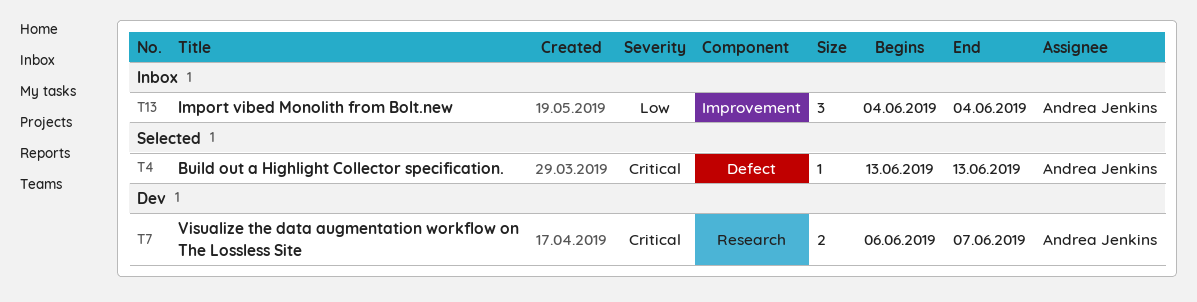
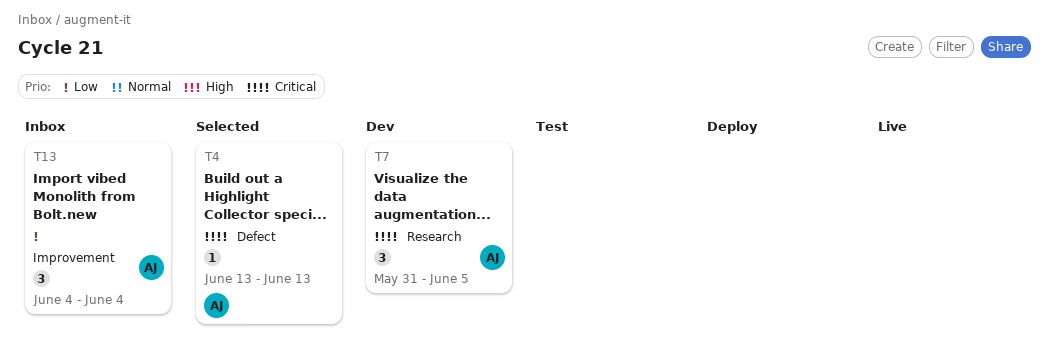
T7, estimate: 2 -> 3
T7, start: Jun 6 -> May 31
T7, due: Jun 7 -> Jun 5

